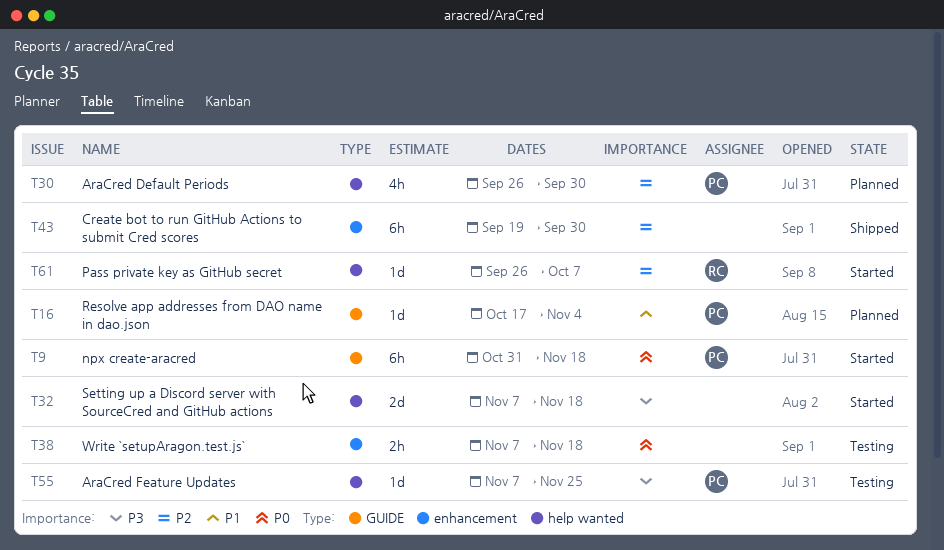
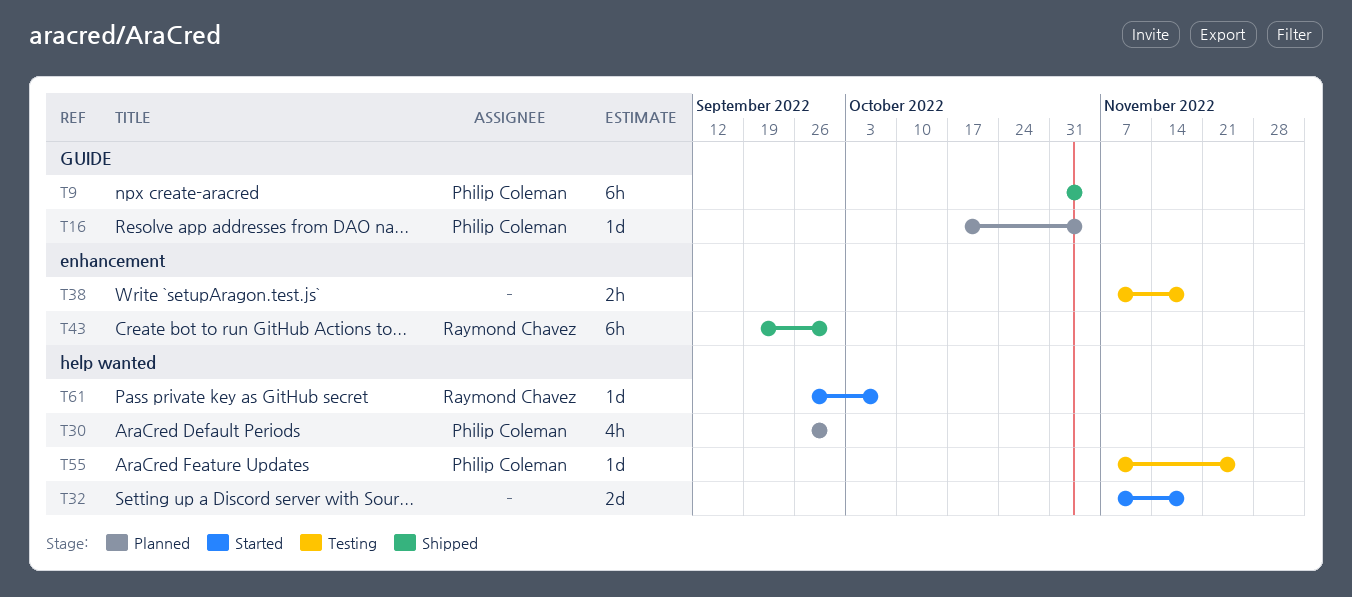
T9, status: Started -> Shipped
T9, due: Nov 18 -> Nov 4
T43, owner: none -> Raymond Chavez

